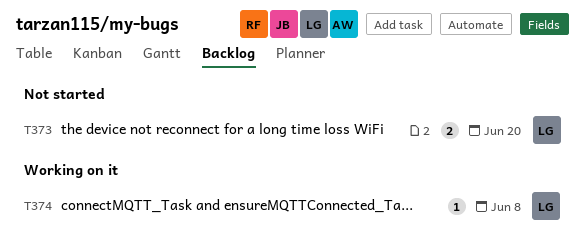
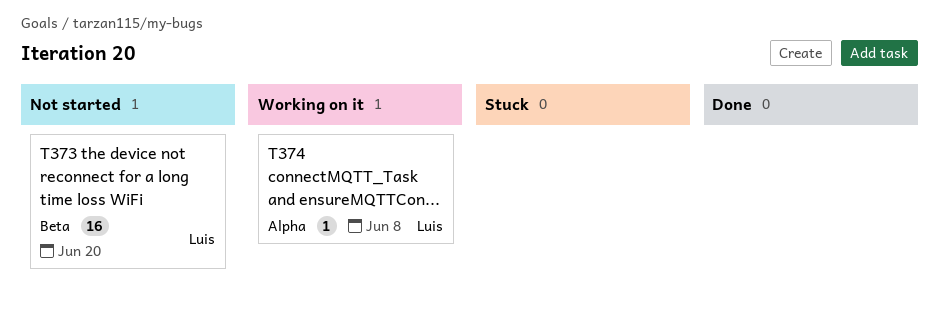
T373, estimate: 2 -> 16

